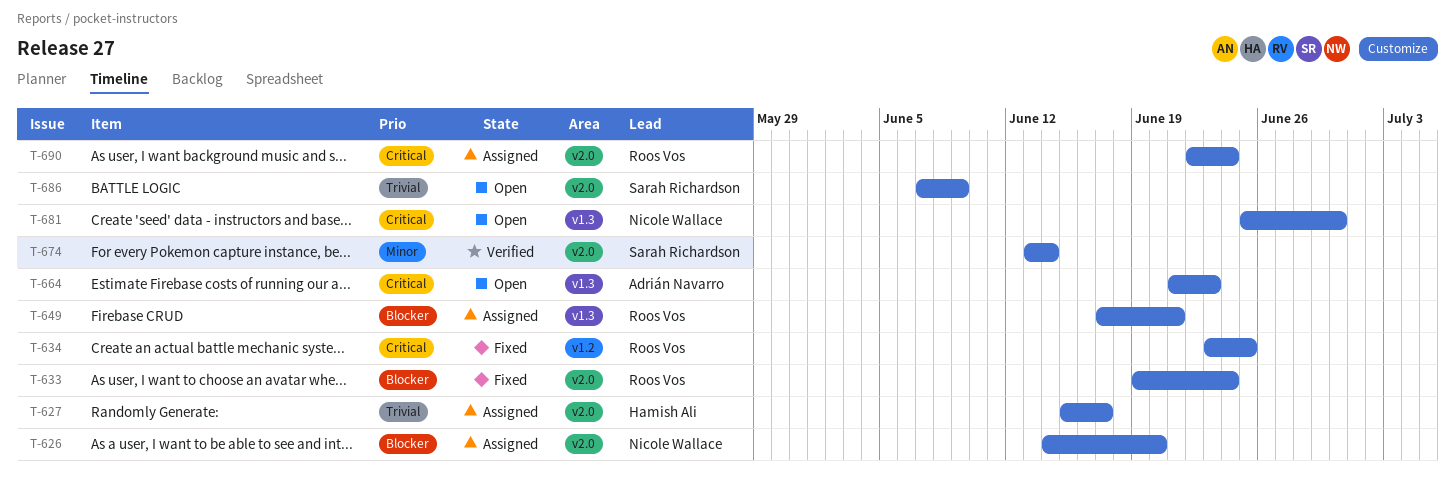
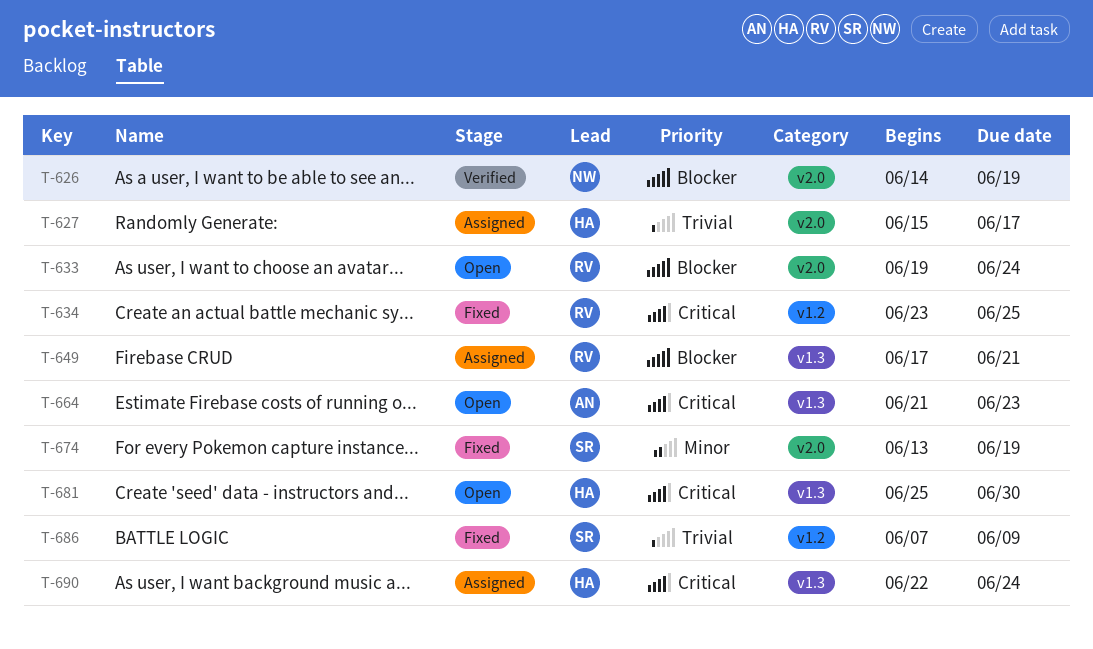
T-626, status: Assigned -> Verified
T-626, due: Jun 20 -> Jun 19
T-633, status: Fixed -> Open
T-674, status: Verified -> Fixed
T-674, due: Jun 14 -> Jun 19
T-681, owner: Nicole Wallace -> Hamish Ali
T-686, status: Open -> Fixed
T-686, label: v2.0 -> v1.2
T-690, owner: Roos Vos -> Hamish Ali
T-690, label: v2.0 -> v1.3

